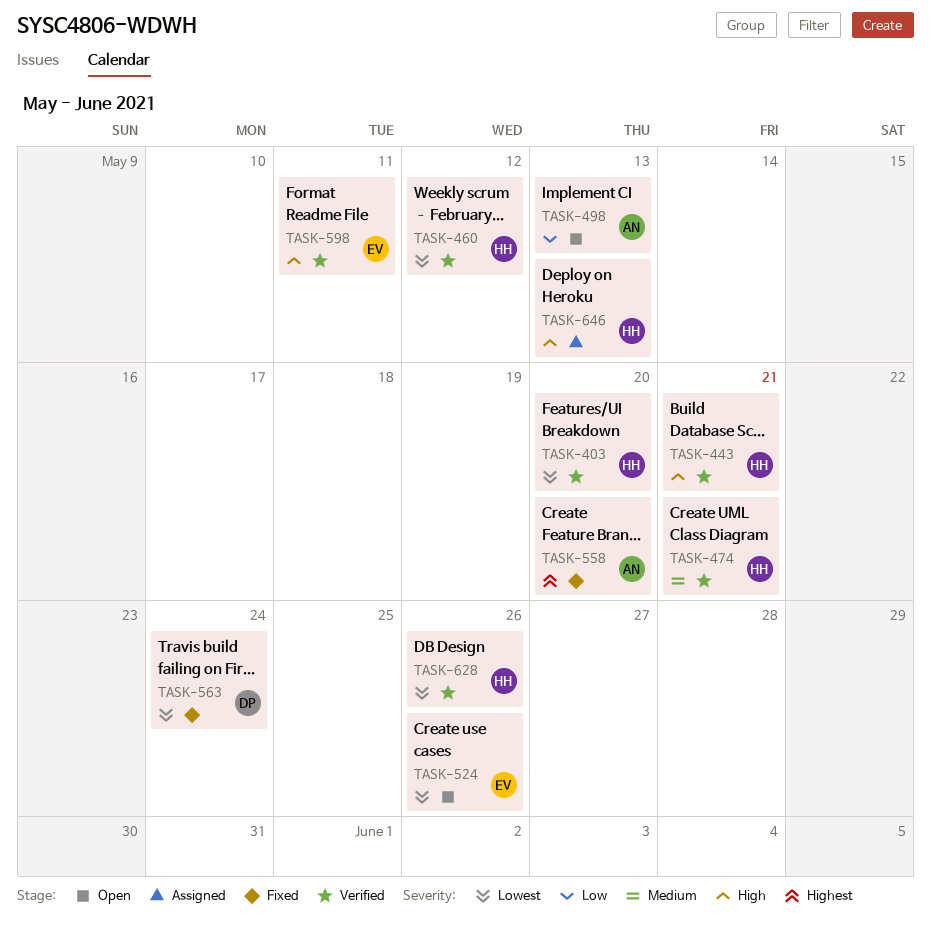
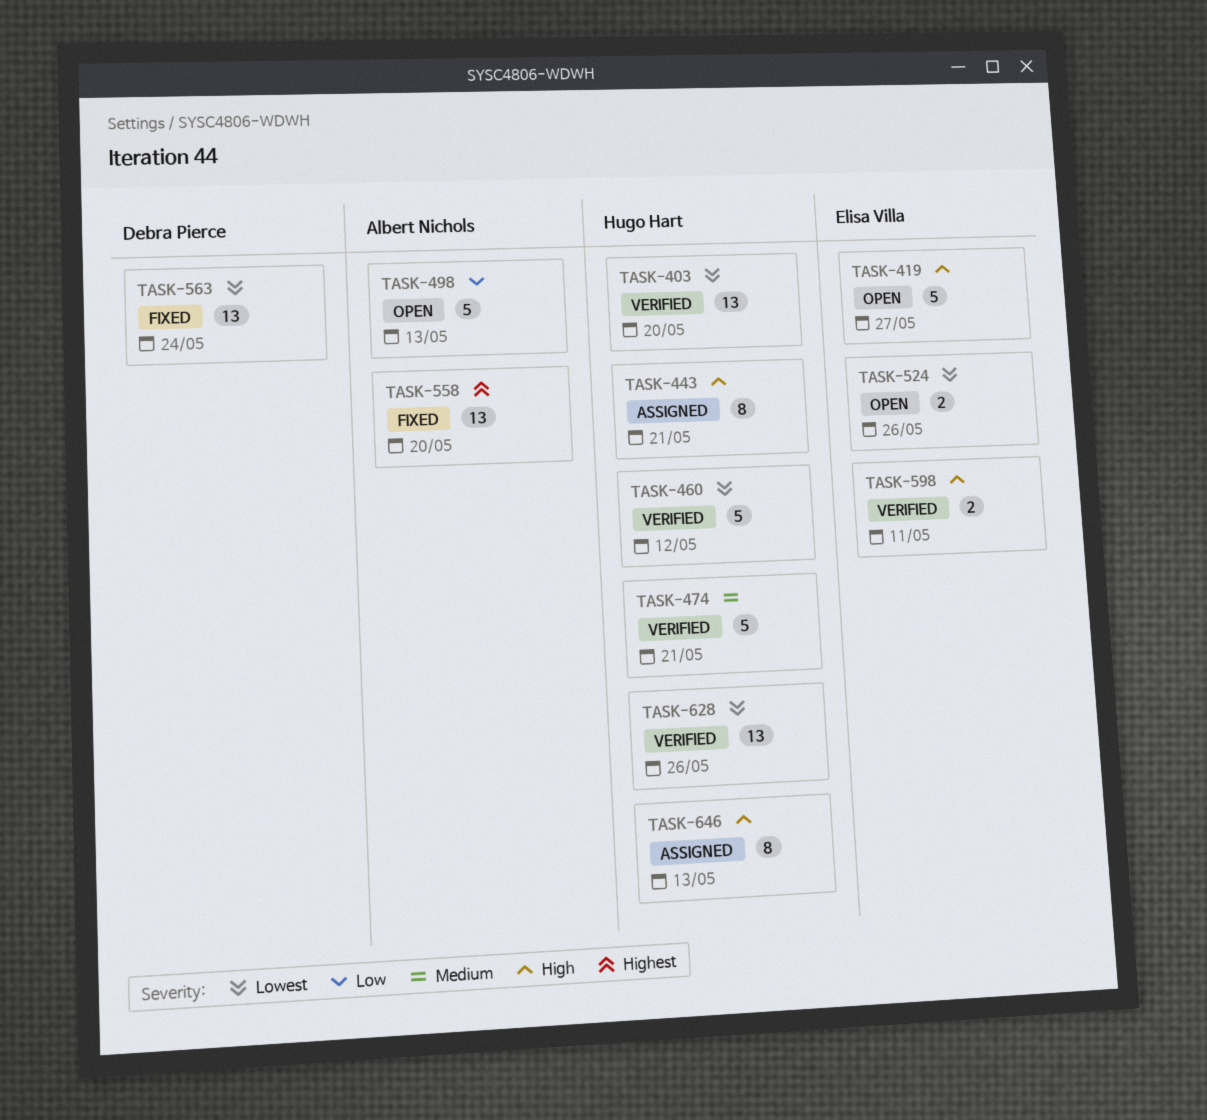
TASK-419: none -> present
TASK-443, status: Verified -> Assigned

